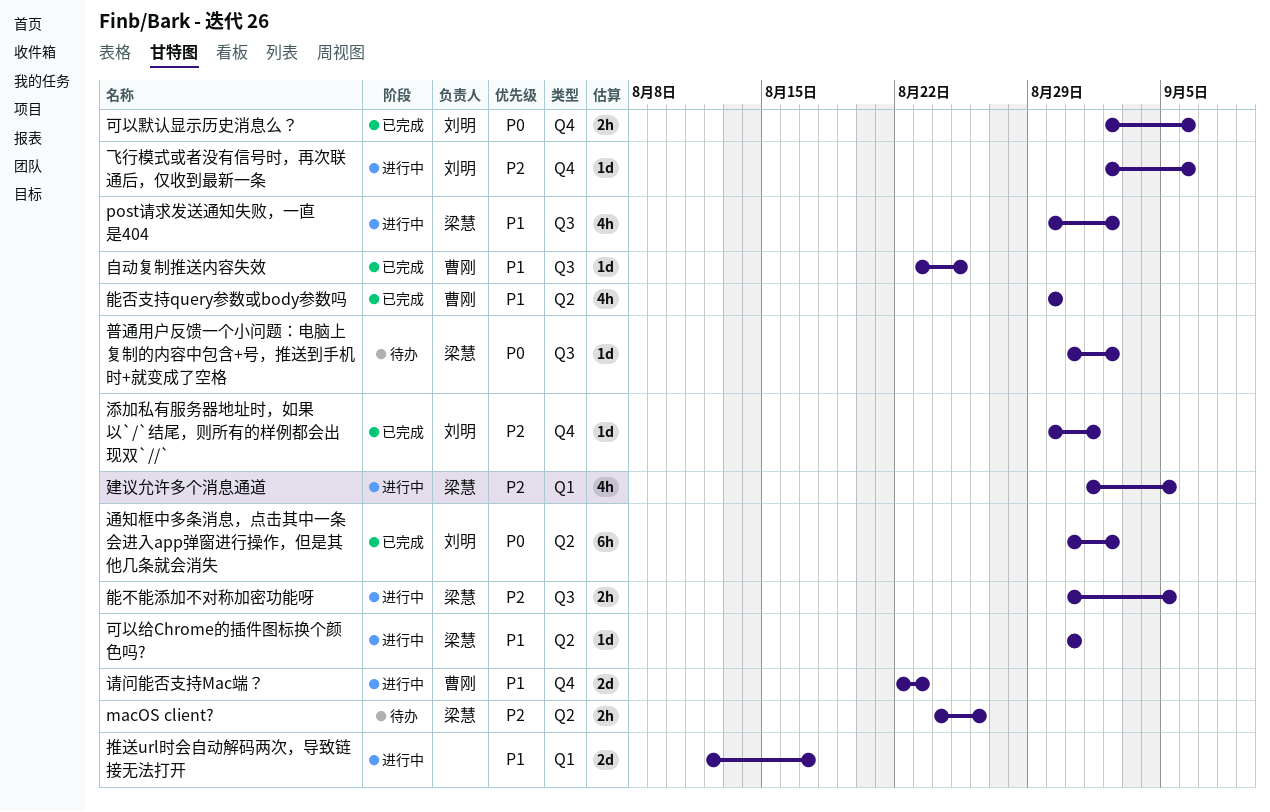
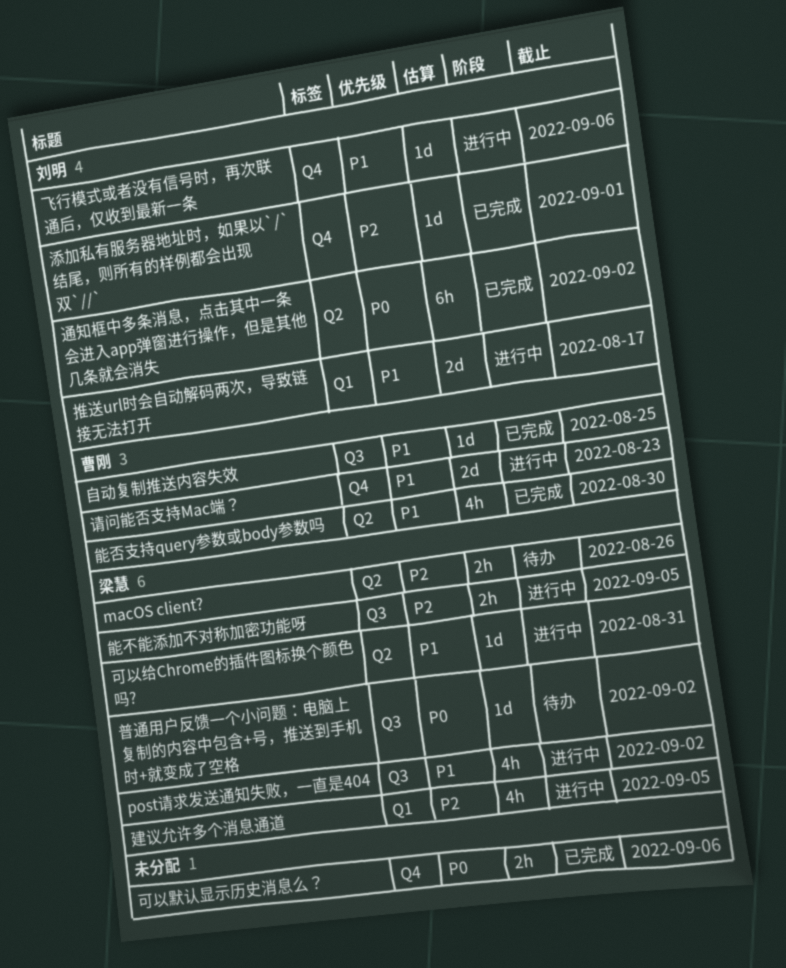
可以默认显示历史消息么？, owner: 刘明 -> none
推送url时会自动解码两次，导致链接无法打开, owner: none -> 刘明
飞行模式或者没有信号时，再次联通后，仅收到最新一条, priority: P2 -> P1

